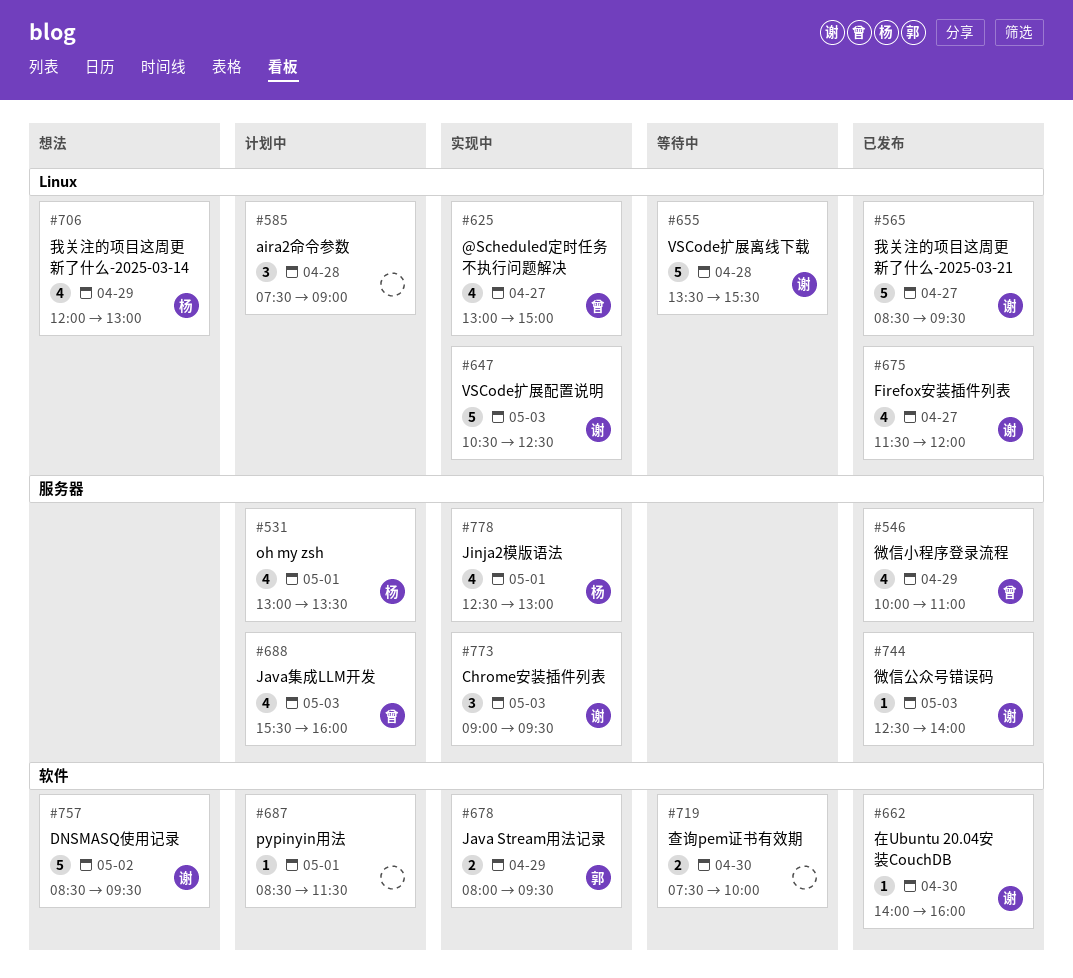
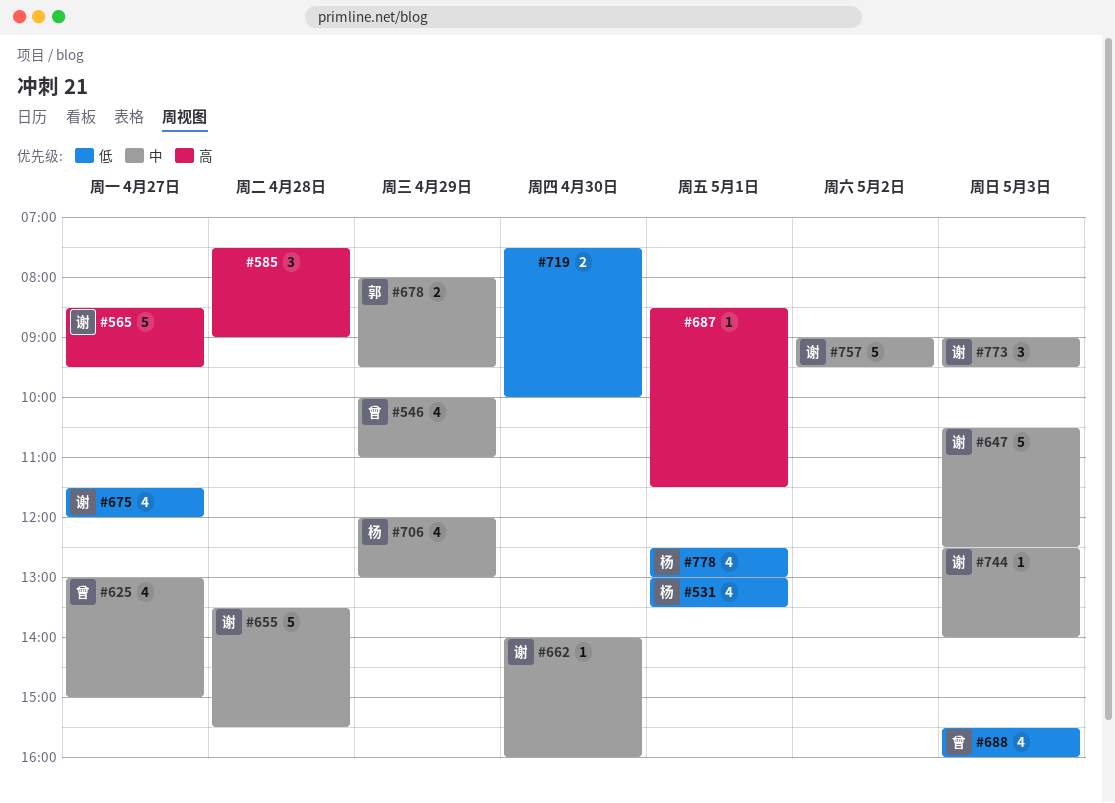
#757, begins: 08:30 -> 09:00

